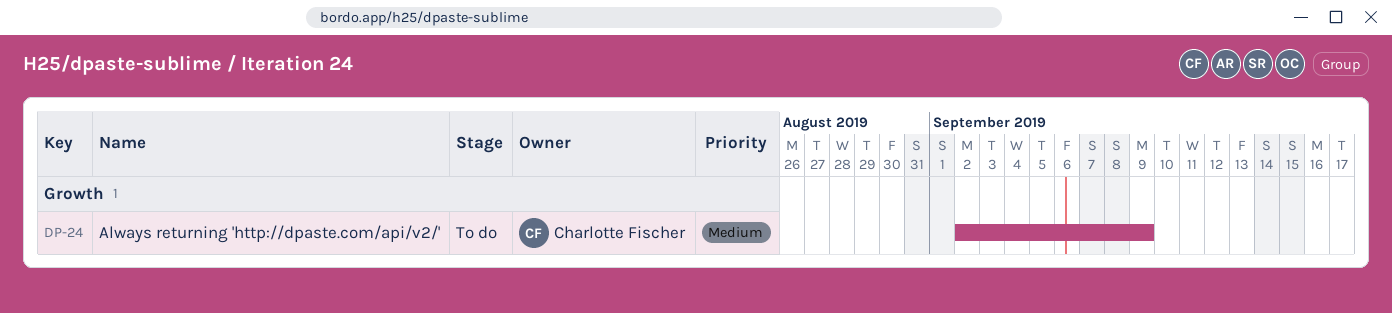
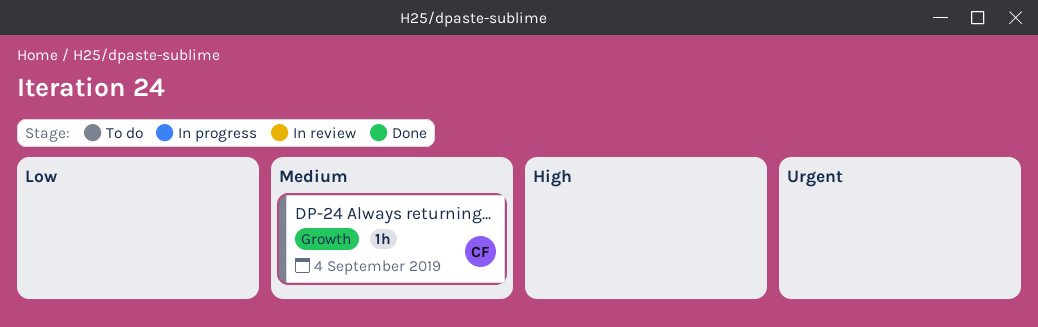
DP-24, due: Sep 9 -> Sep 4

